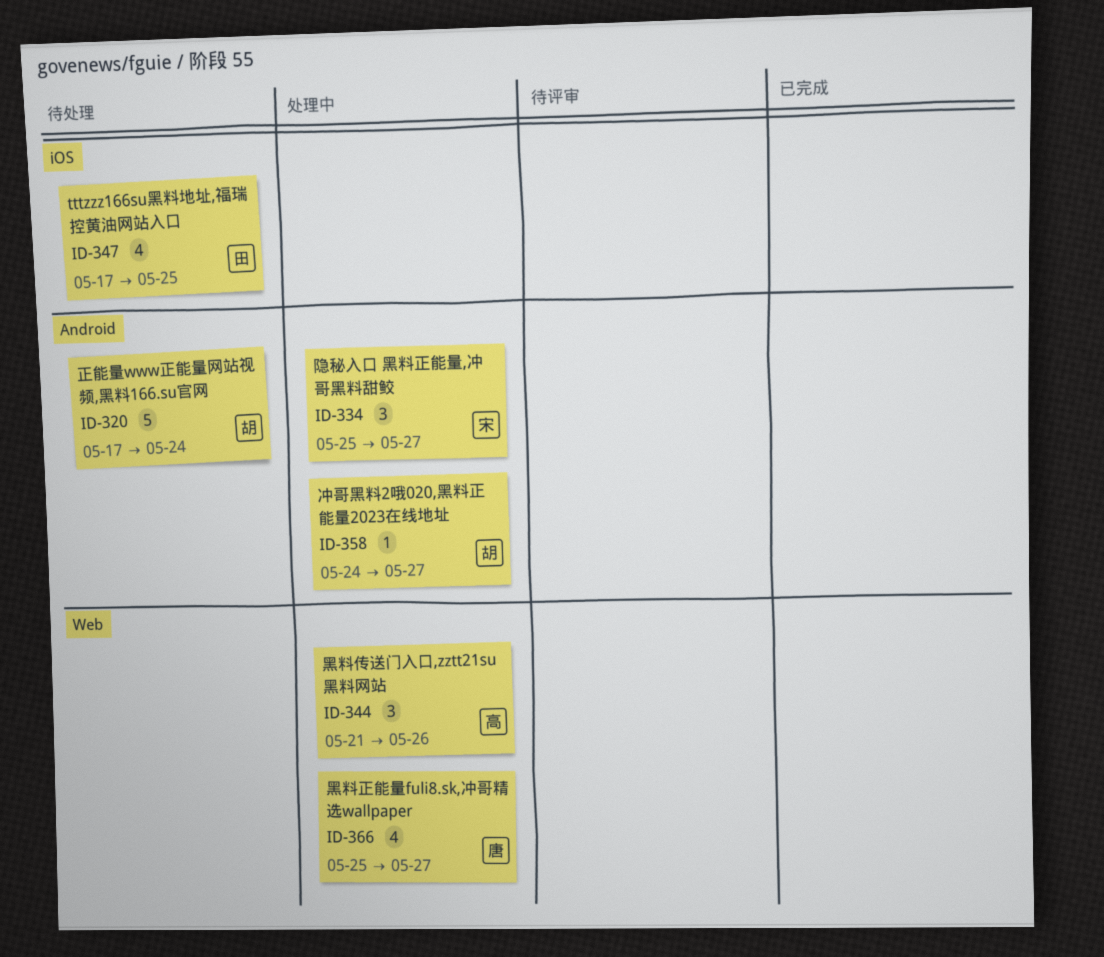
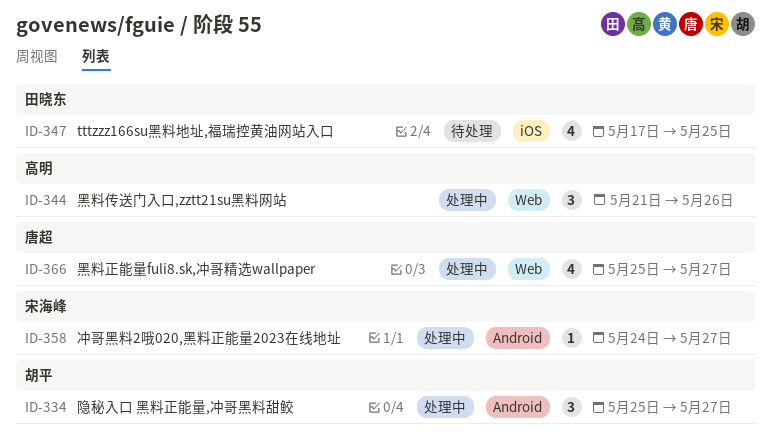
ID-320: present -> none
ID-334, owner: 宋海峰 -> 胡平
ID-358, owner: 胡平 -> 宋海峰

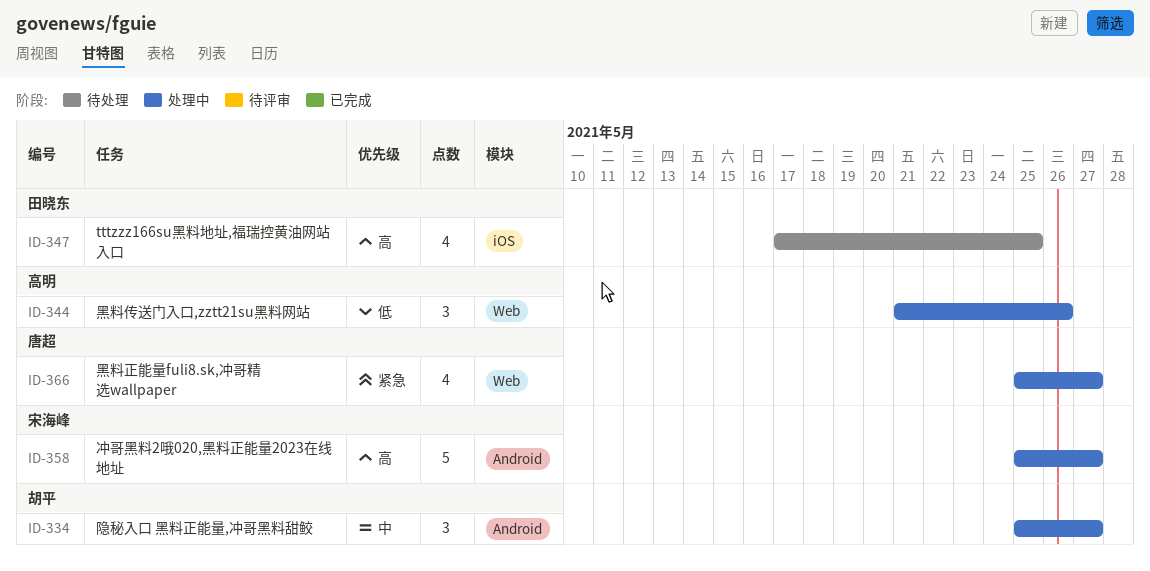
ID-358, estimate: 1 -> 5
ID-358, start: May 24 -> May 25

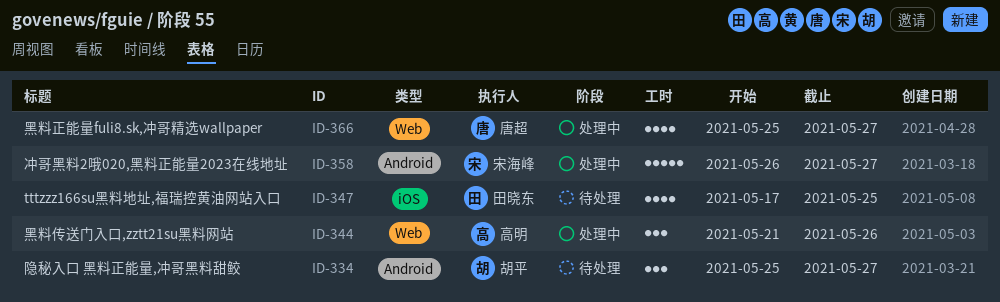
ID-334, status: 处理中 -> 待处理
ID-358, start: May 25 -> May 26

